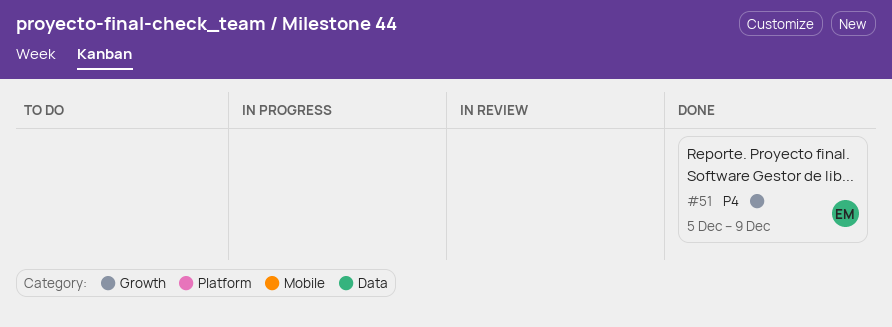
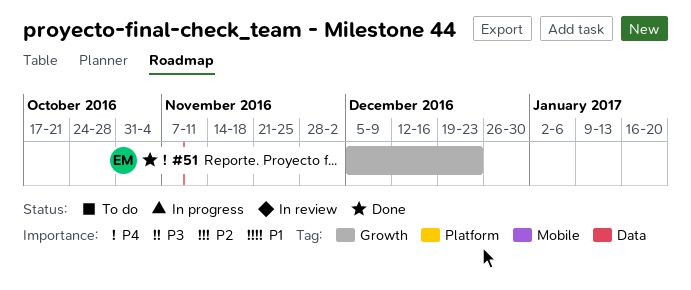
#51, due: Dec 9 -> Dec 23

